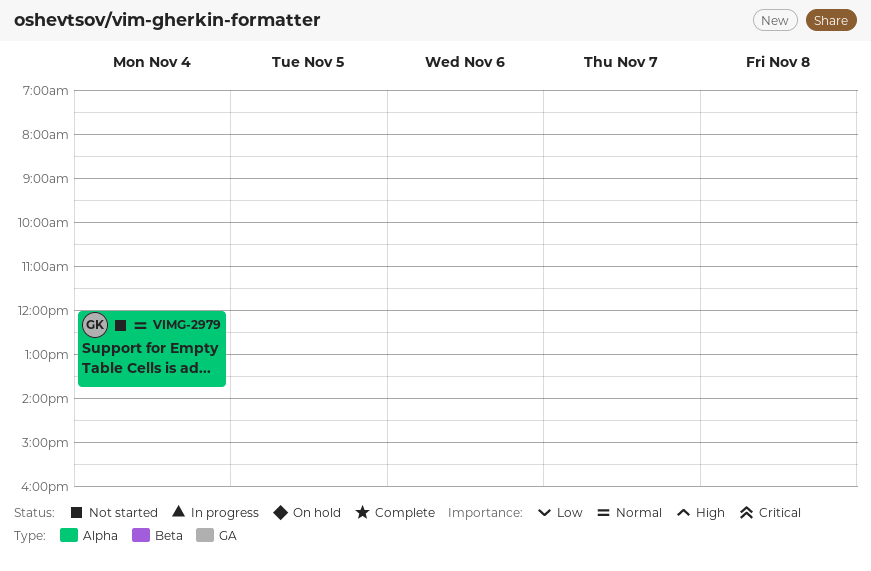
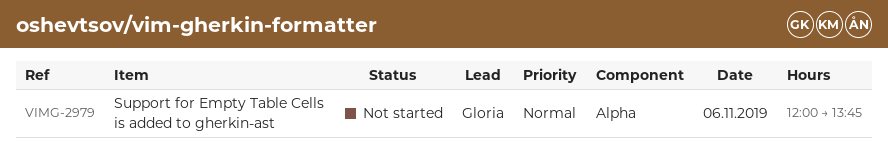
VIMG-2979, day: Nov 4 -> Nov 6

